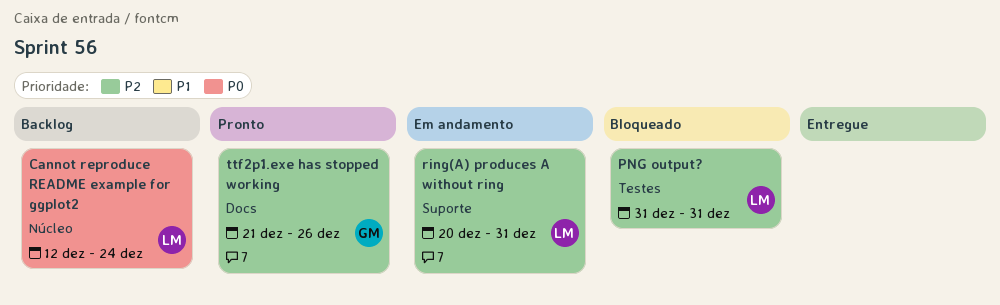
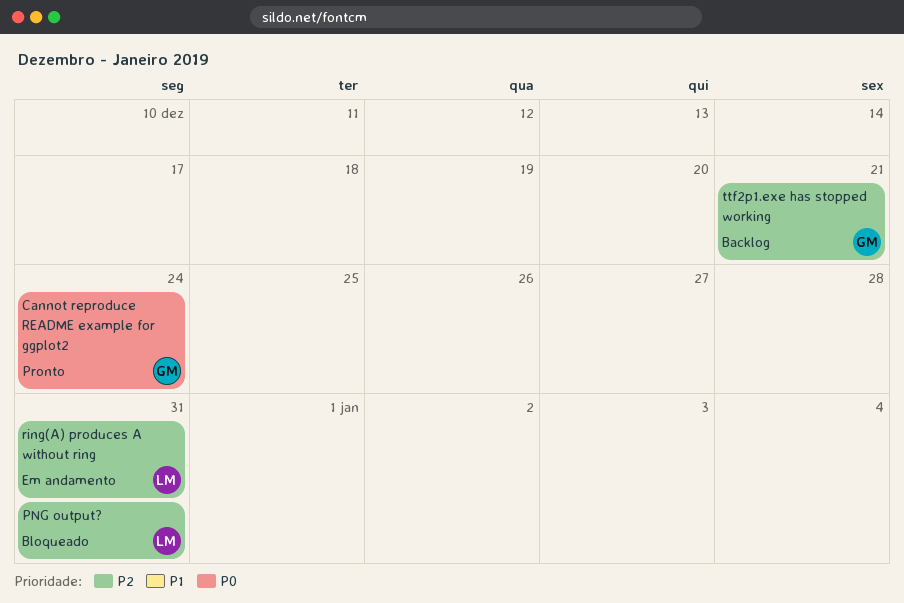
Cannot reproduce README example for ggplot2, status: Backlog -> Pronto
Cannot reproduce README example for ggplot2, owner: LM -> GM
ttf2p1.exe has stopped working, status: Pronto -> Backlog
ttf2p1.exe has stopped working, due: Dec 26 -> Dec 21

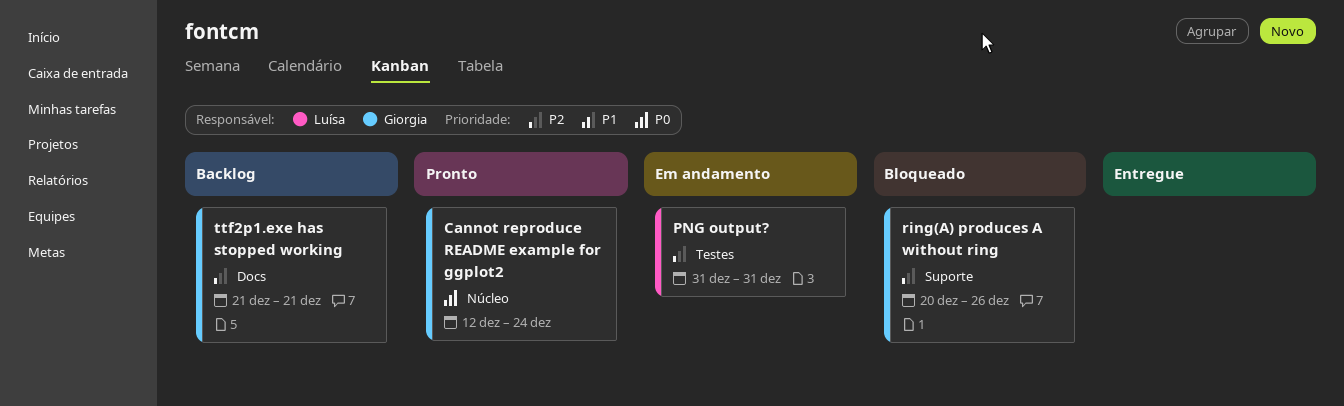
PNG output?, status: Bloqueado -> Em andamento
ring(A) produces A without ring, status: Em andamento -> Bloqueado
ring(A) produces A without ring, owner: Luísa -> Giorgia
ring(A) produces A without ring, due: Dec 31 -> Dec 26

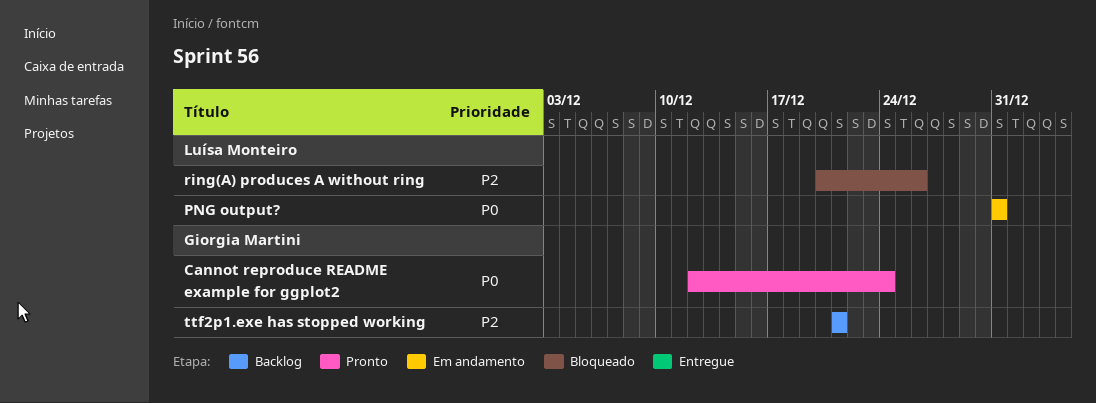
PNG output?, priority: P2 -> P0
ring(A) produces A without ring, owner: Giorgia Martini -> Luísa Monteiro

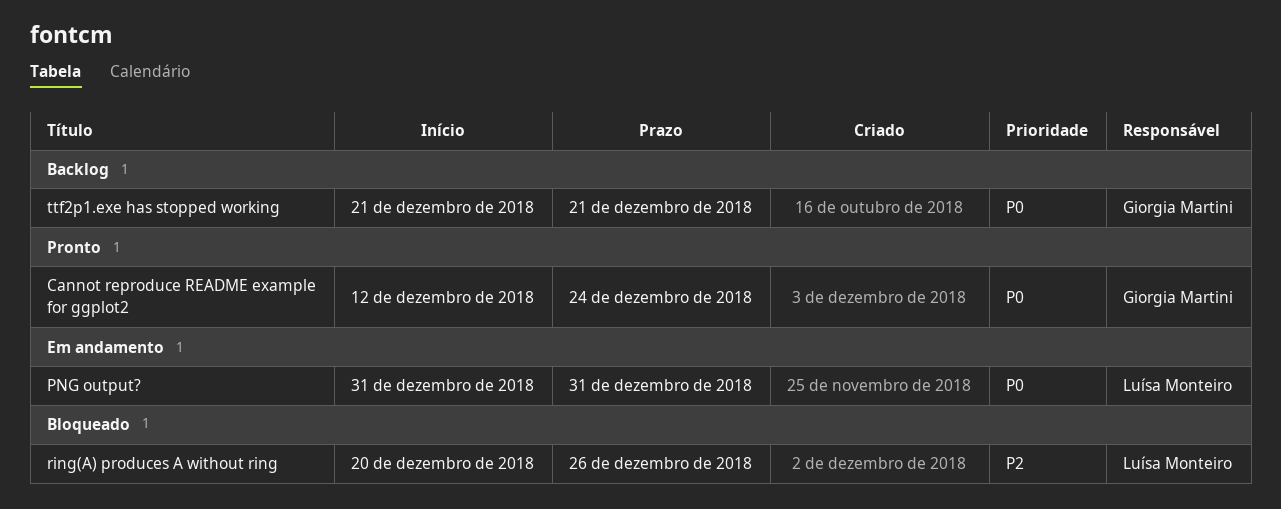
ttf2p1.exe has stopped working, priority: P2 -> P0

